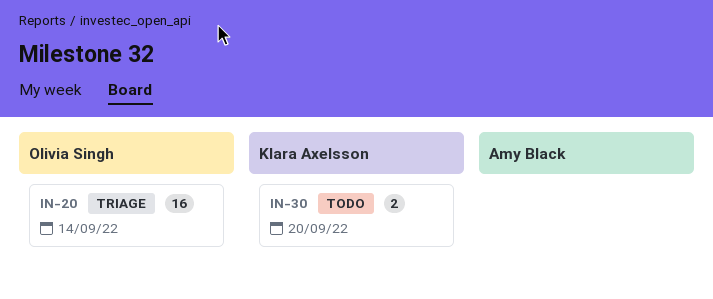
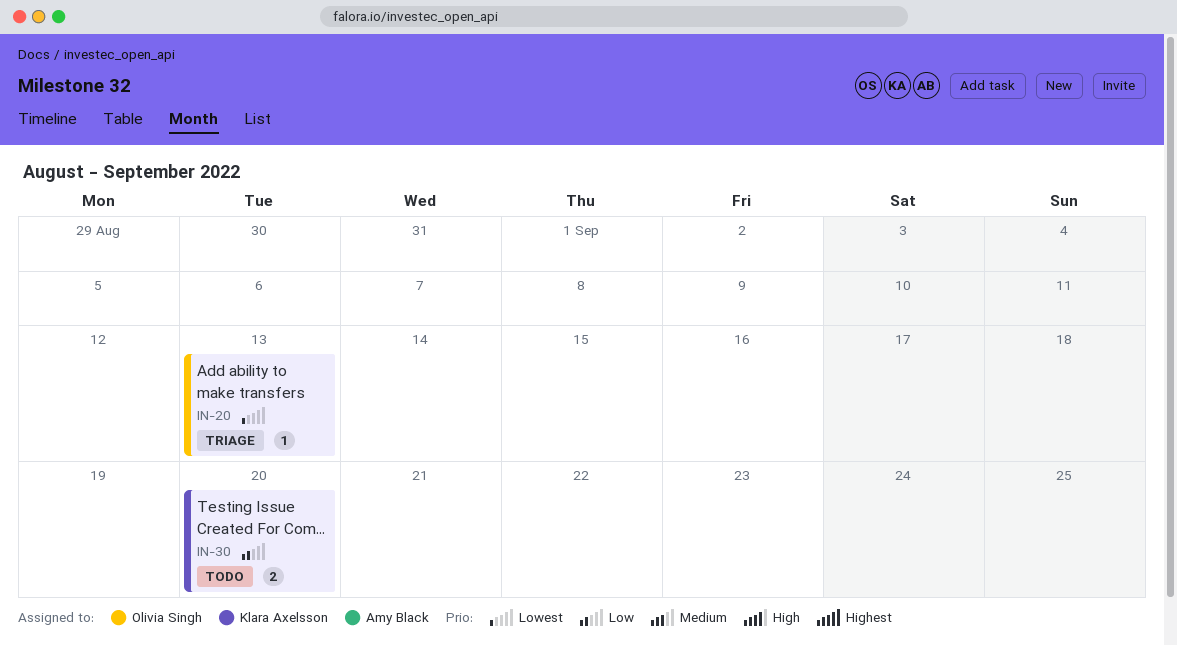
IN-20, estimate: 16 -> 1
IN-20, due: Sep 14 -> Sep 13

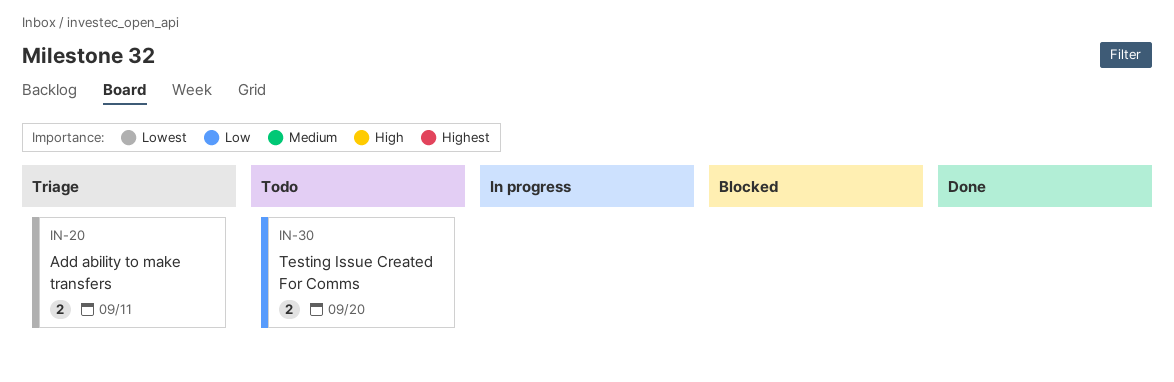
IN-20, estimate: 1 -> 2
IN-20, due: Sep 13 -> Sep 11

